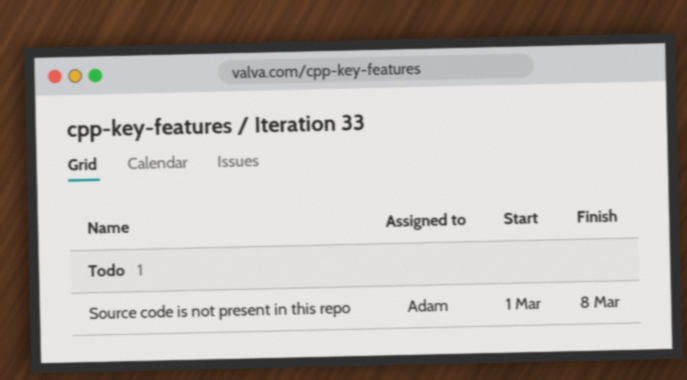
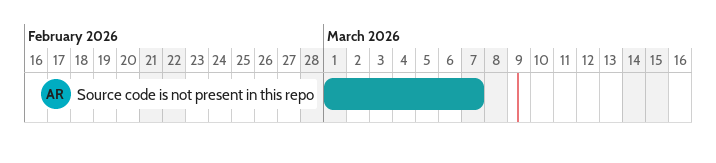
Source code is not present in this repo, due: Mar 8 -> Mar 7

